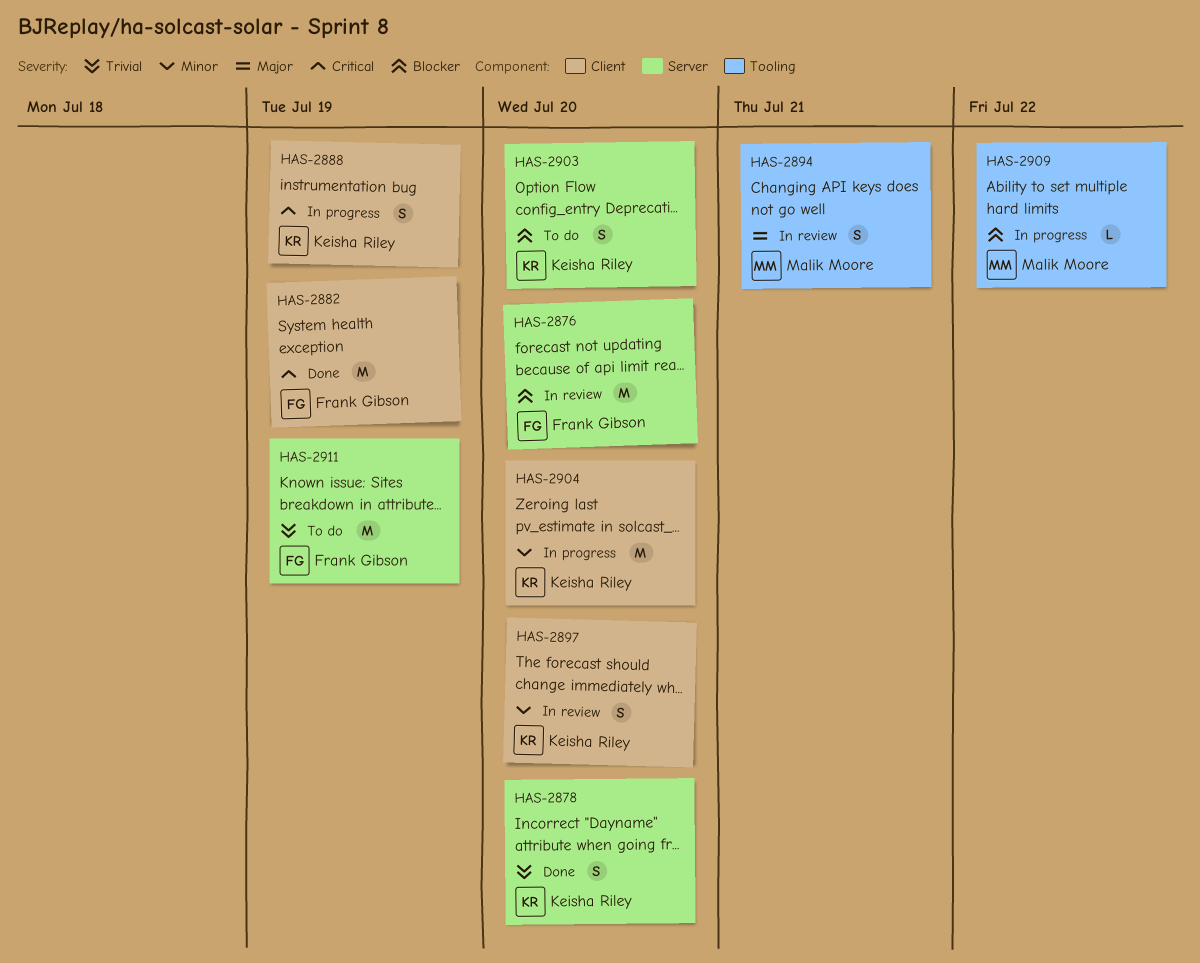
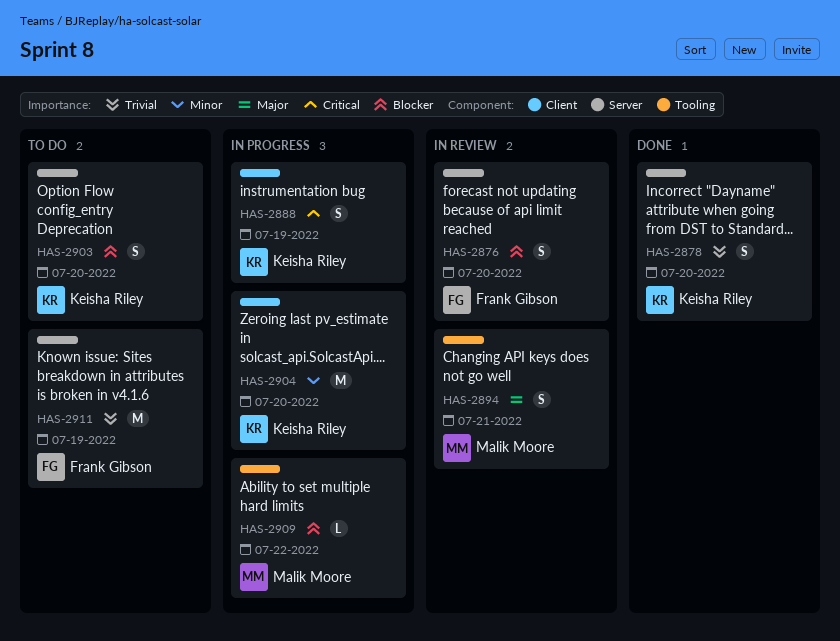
HAS-2876, estimate: M -> S
HAS-2882: present -> none
HAS-2897: present -> none

